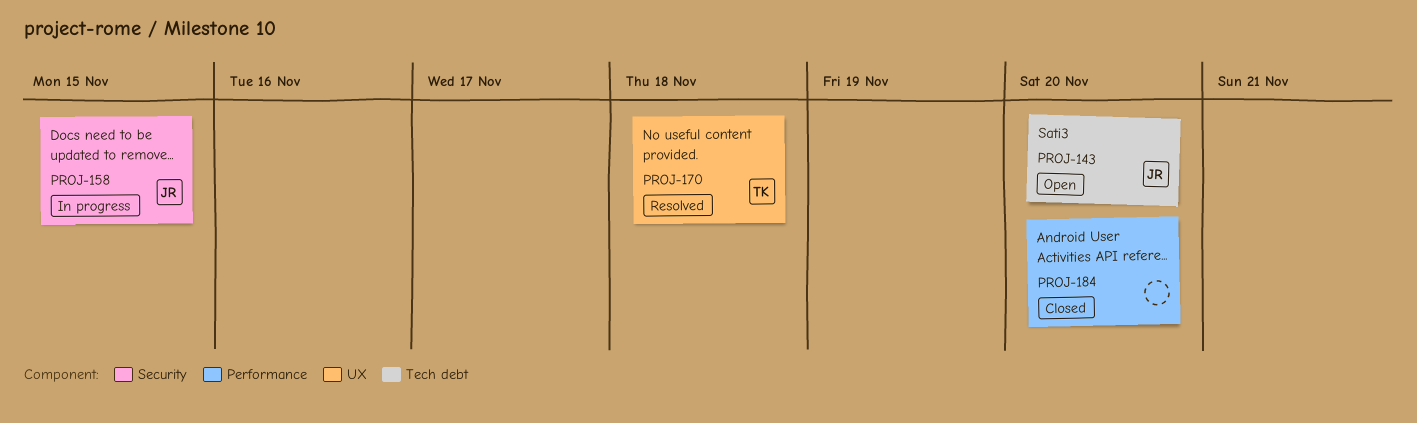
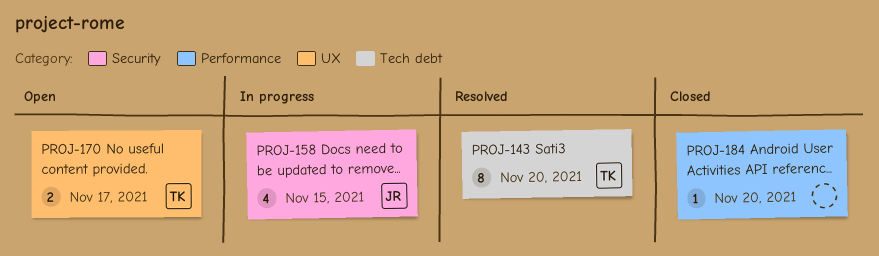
PROJ-143, status: Open -> Resolved
PROJ-143, owner: JR -> TK
PROJ-170, status: Resolved -> Open
PROJ-170, due: Nov 18 -> Nov 17

